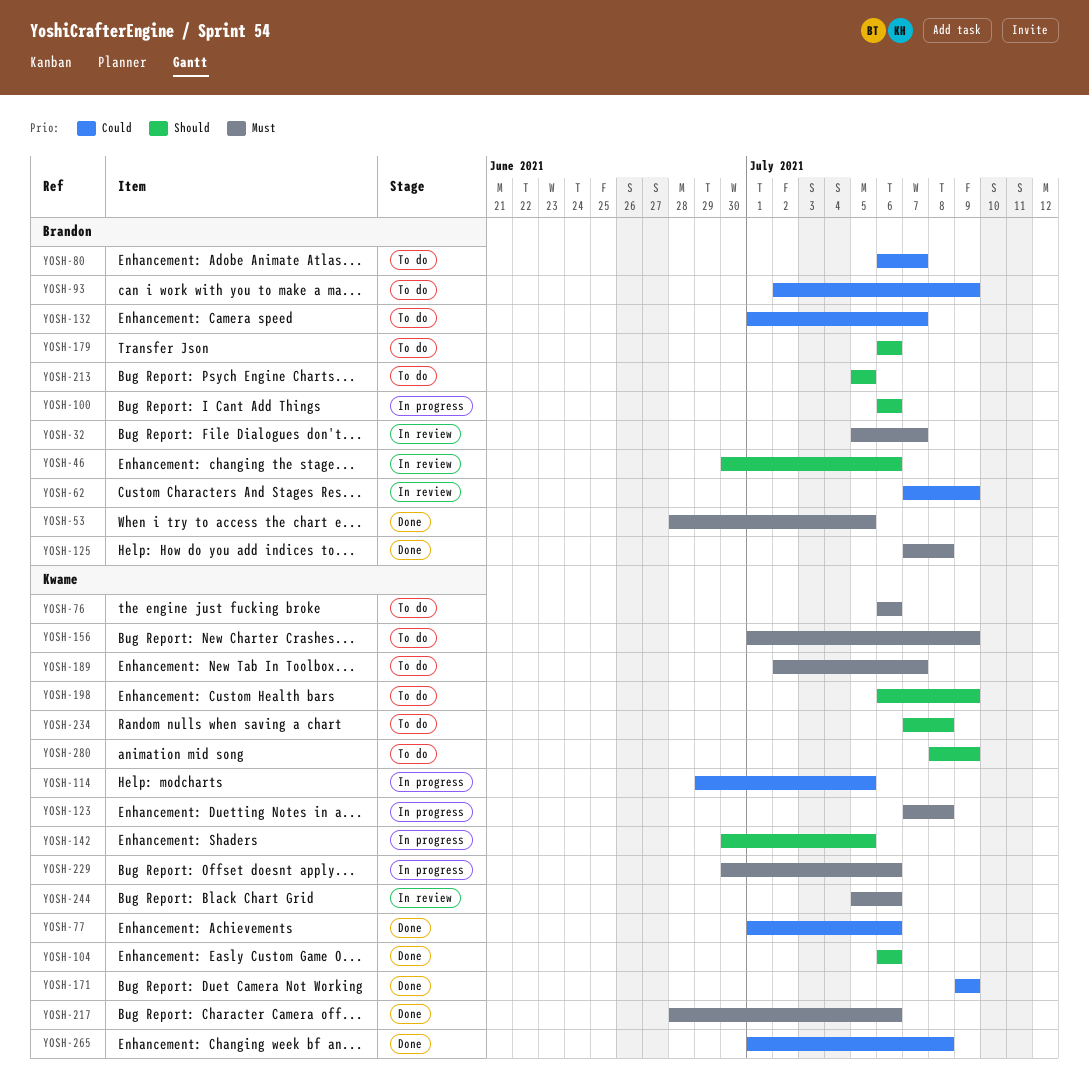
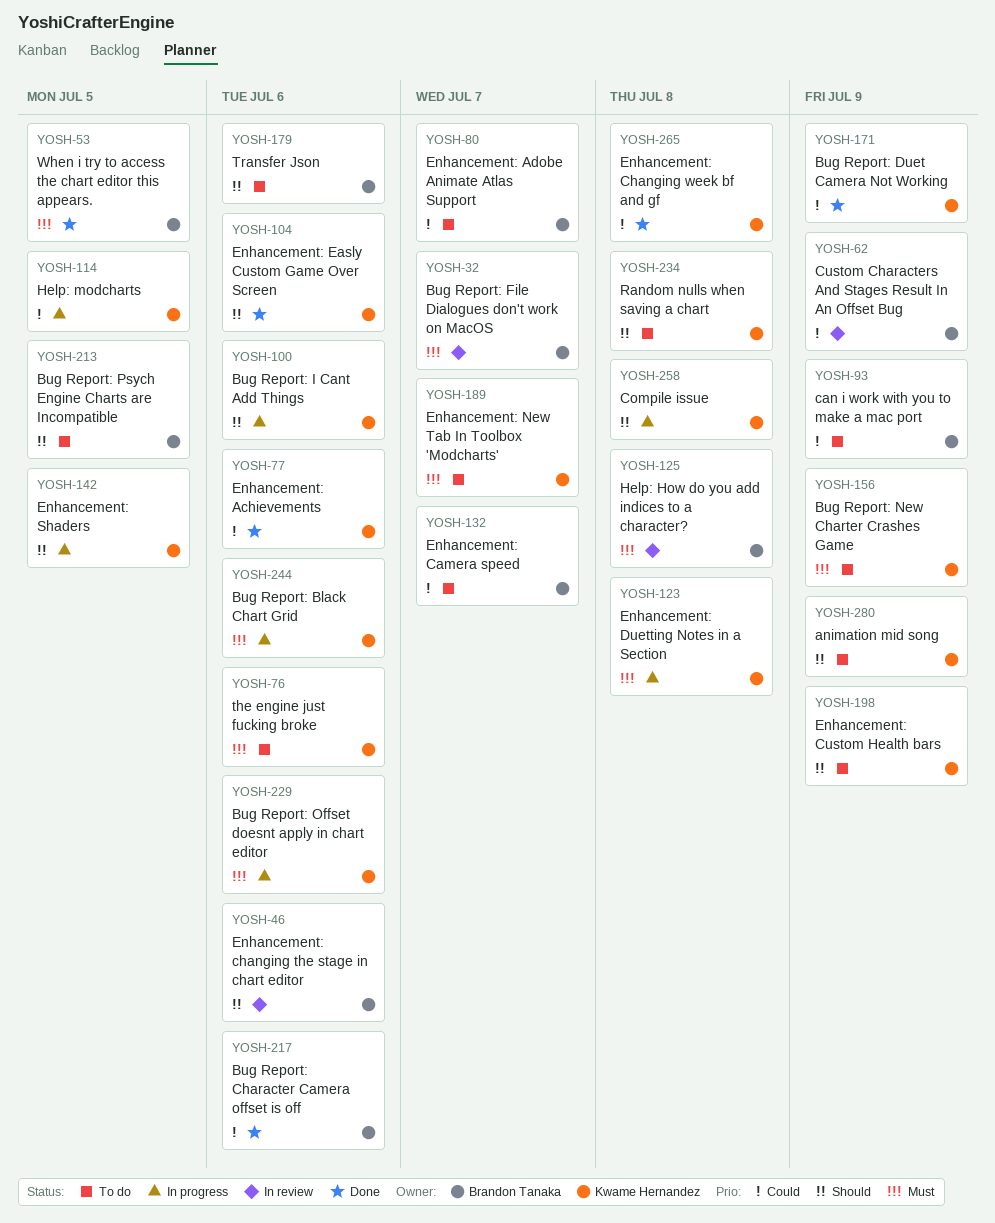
YOSH-100, owner: Brandon Tanaka -> Kwame Hernandez
YOSH-125, status: Done -> In review
YOSH-217, owner: Kwame Hernandez -> Brandon Tanaka
YOSH-217, priority: Must -> Could
YOSH-244, status: In review -> In progress
YOSH-258: none -> present

